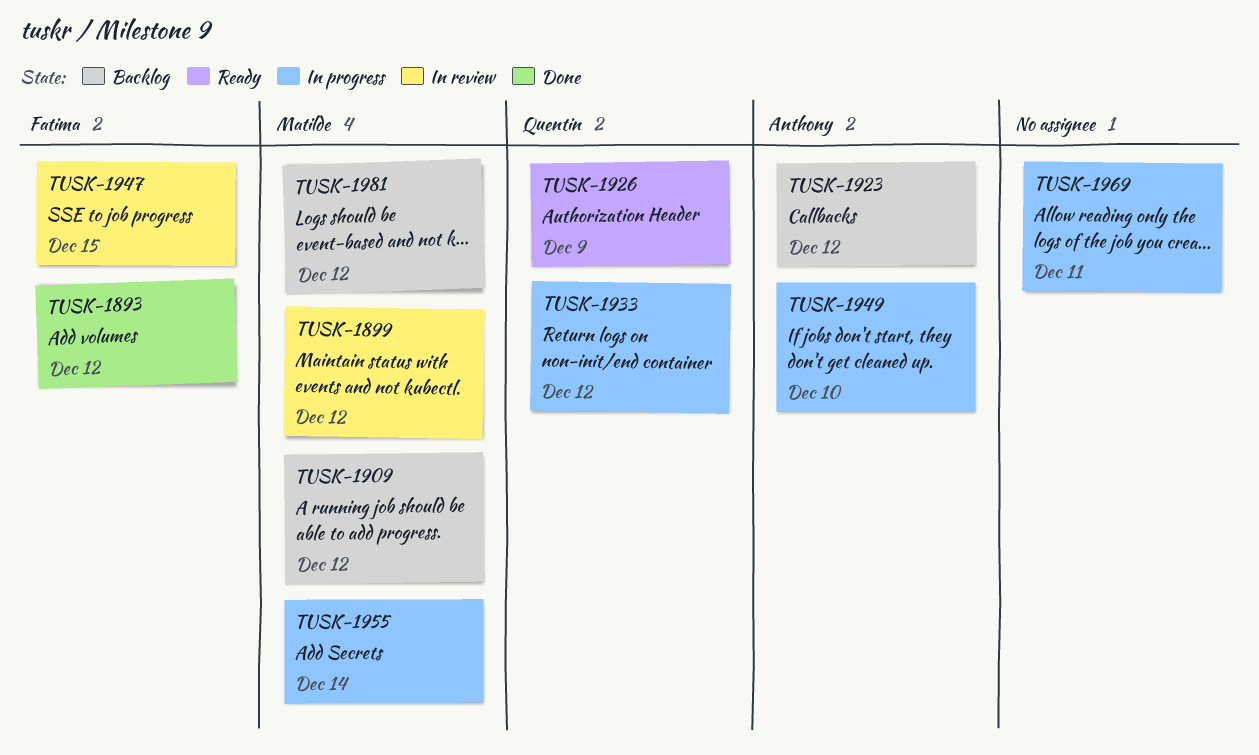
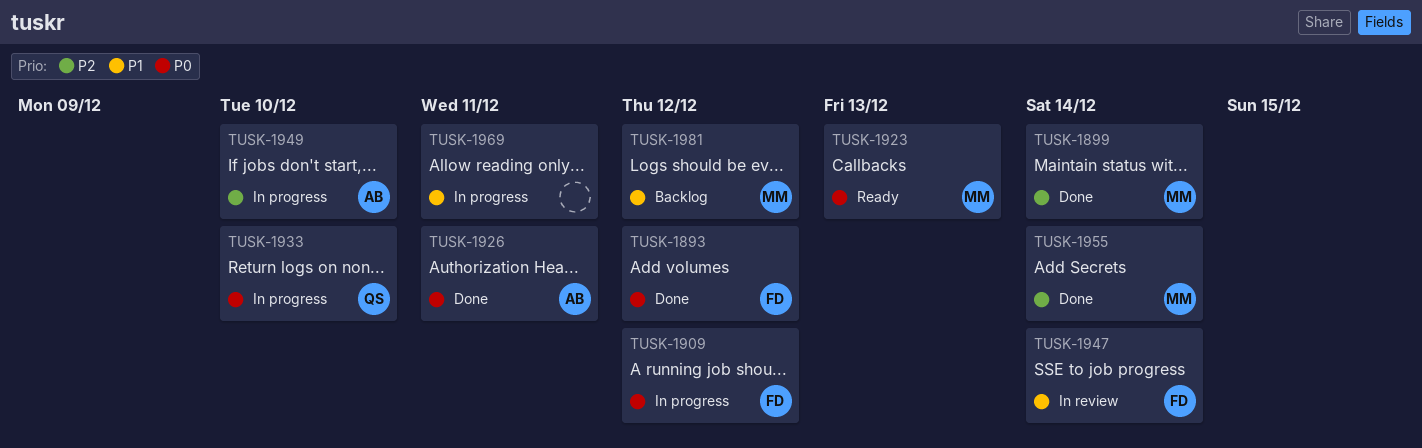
TUSK-1899, status: In review -> Done
TUSK-1899, due: Dec 12 -> Dec 14
TUSK-1909, status: Backlog -> In progress
TUSK-1909, owner: Matilde -> Fatima
TUSK-1923, status: Backlog -> Ready
TUSK-1923, owner: Anthony -> Matilde
TUSK-1923, due: Dec 12 -> Dec 13
TUSK-1926, status: Ready -> Done
TUSK-1926, owner: Quentin -> Anthony
TUSK-1926, due: Dec 9 -> Dec 11
TUSK-1933, due: Dec 12 -> Dec 10
TUSK-1947, due: Dec 15 -> Dec 14
TUSK-1955, status: In progress -> Done

